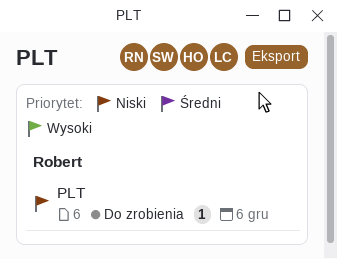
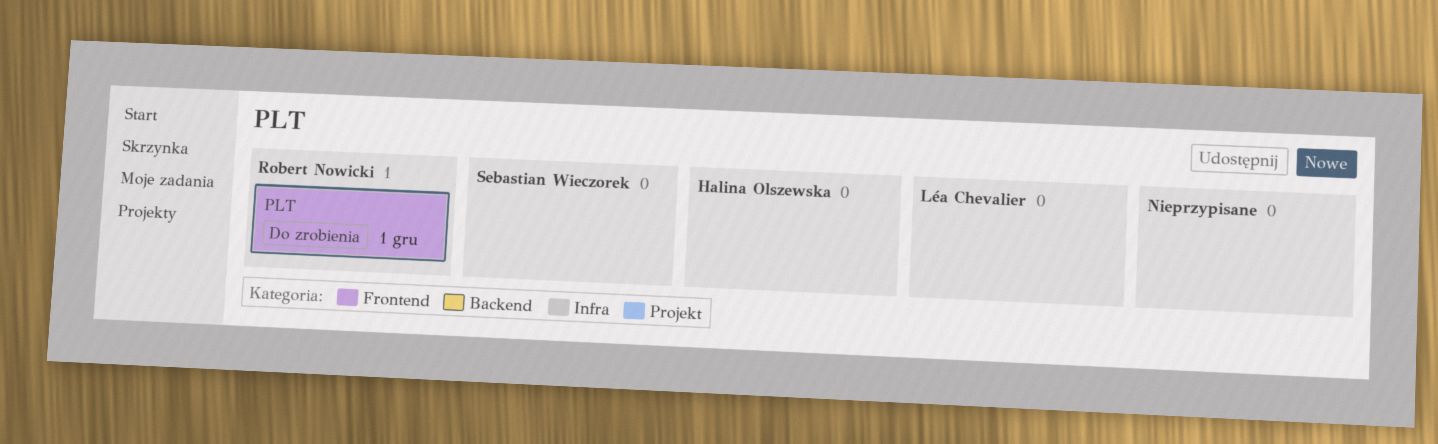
PLT, due: Dec 6 -> Dec 1

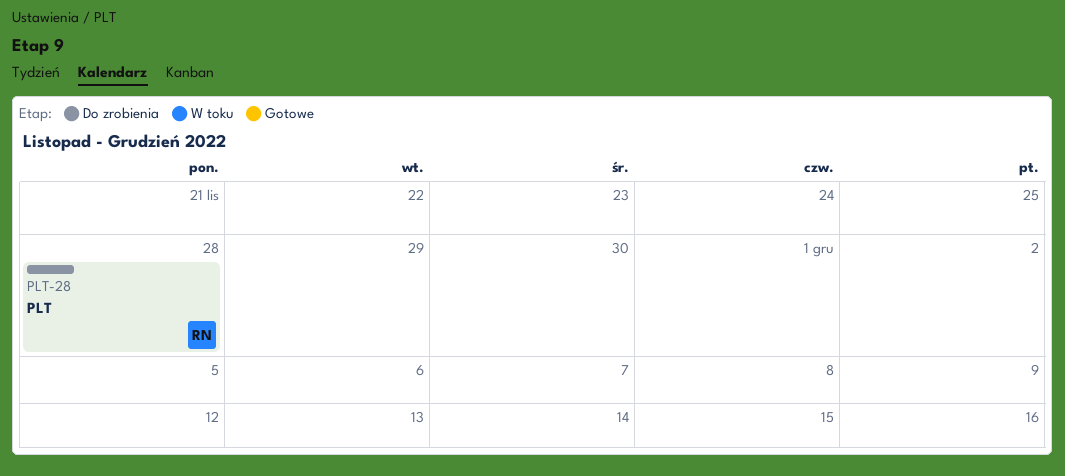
PLT, due: Dec 1 -> Nov 28

